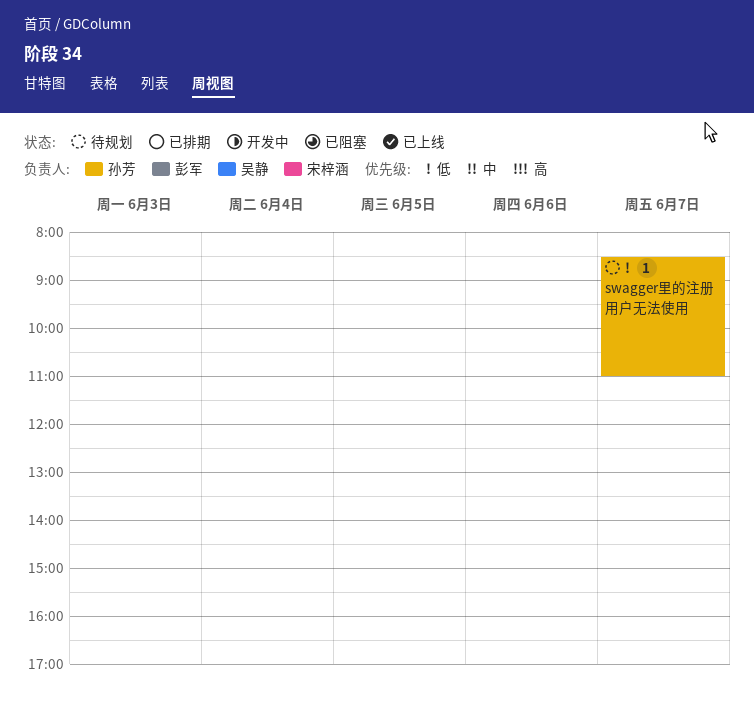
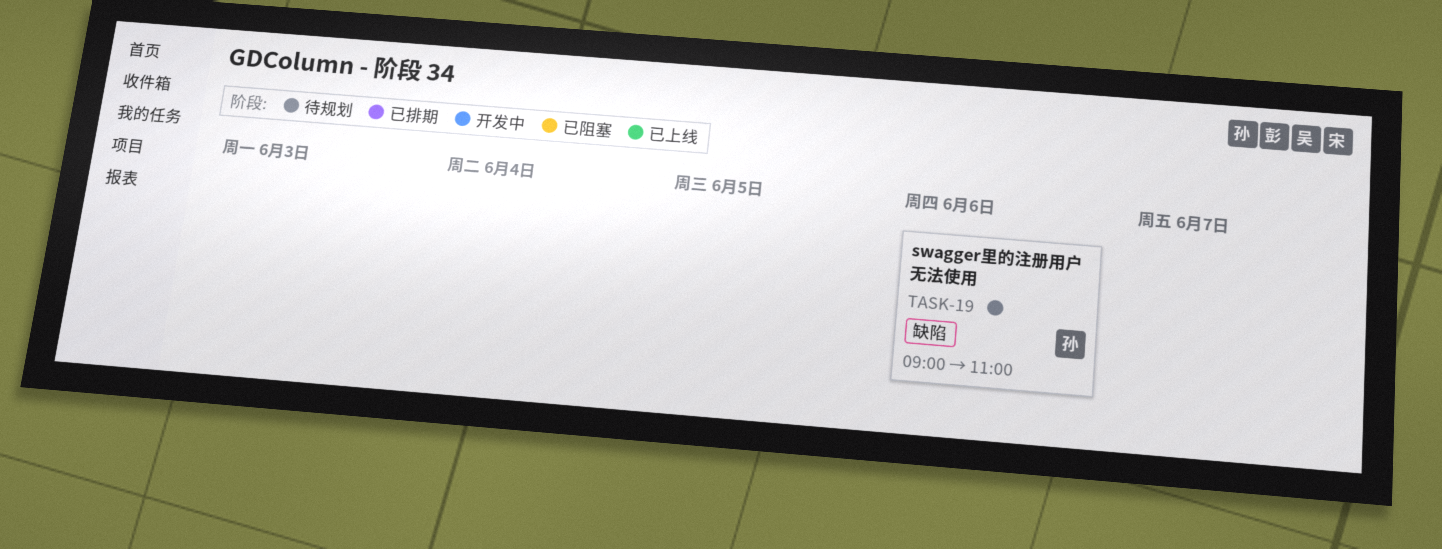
swagger里的注册用户无法使用, day: Jun 7 -> Jun 6
swagger里的注册用户无法使用, begins: 08:30 -> 09:00

